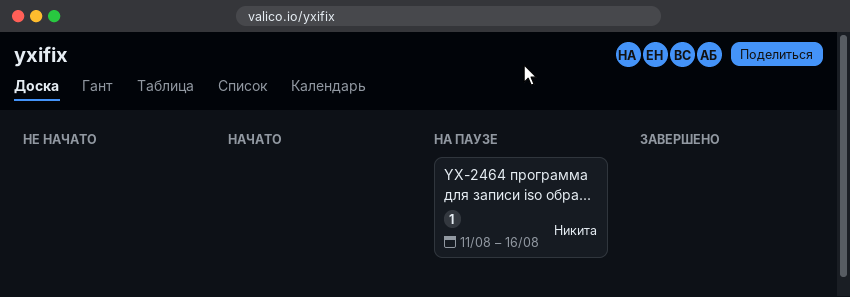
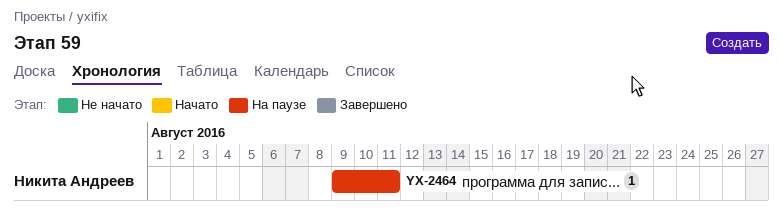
YX-2464, start: Aug 11 -> Aug 9
YX-2464, due: Aug 16 -> Aug 11

